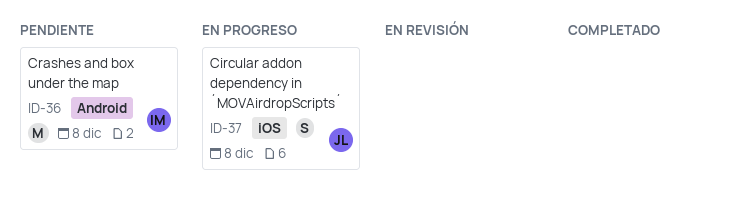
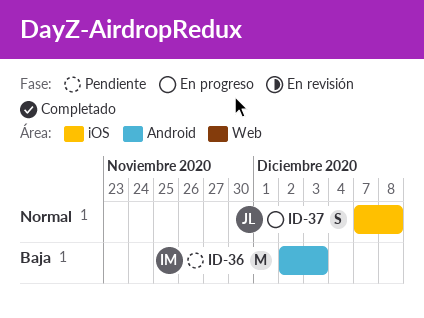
ID-36, due: Dec 8 -> Dec 3

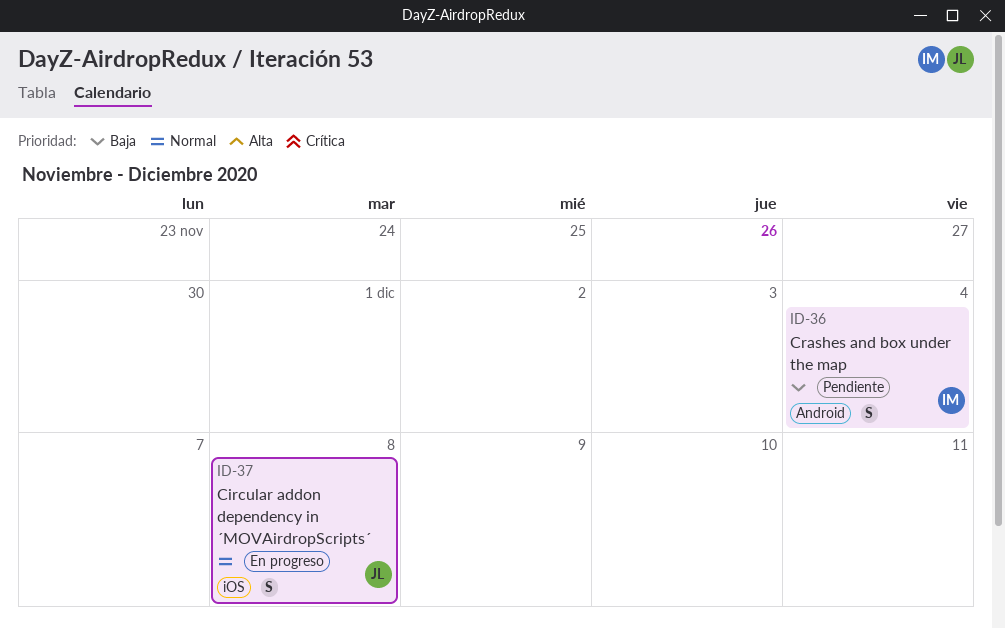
ID-36, estimate: M -> S
ID-36, due: Dec 3 -> Dec 4

